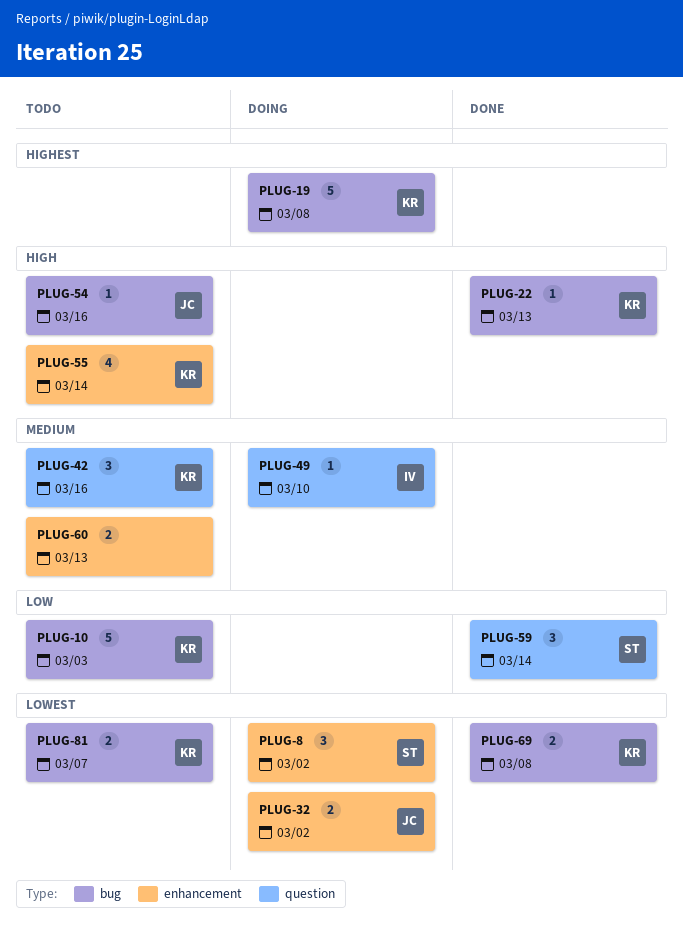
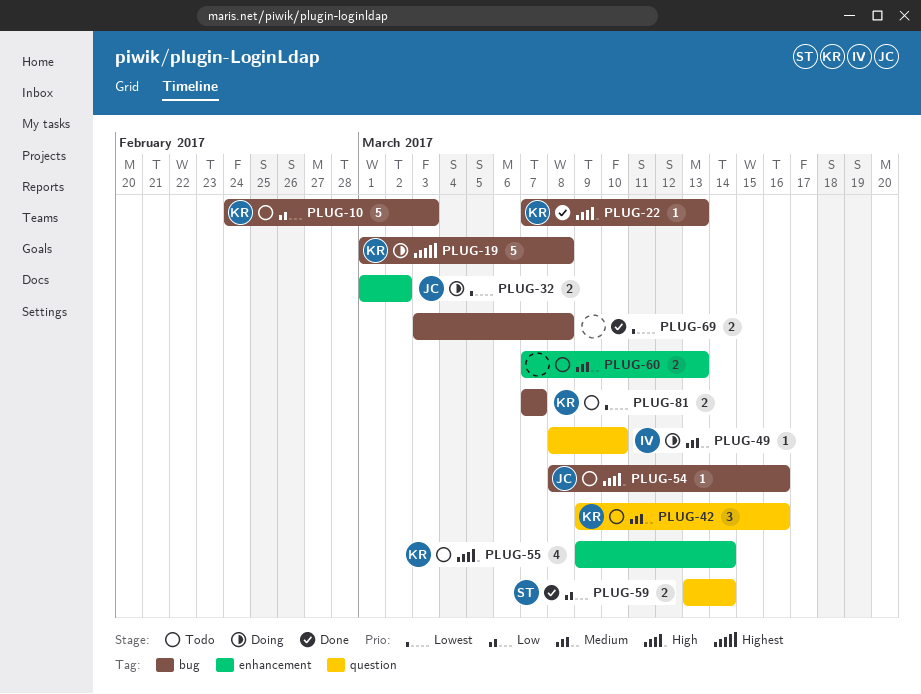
PLUG-8: present -> none
PLUG-59, estimate: 3 -> 2
PLUG-69, owner: KR -> none

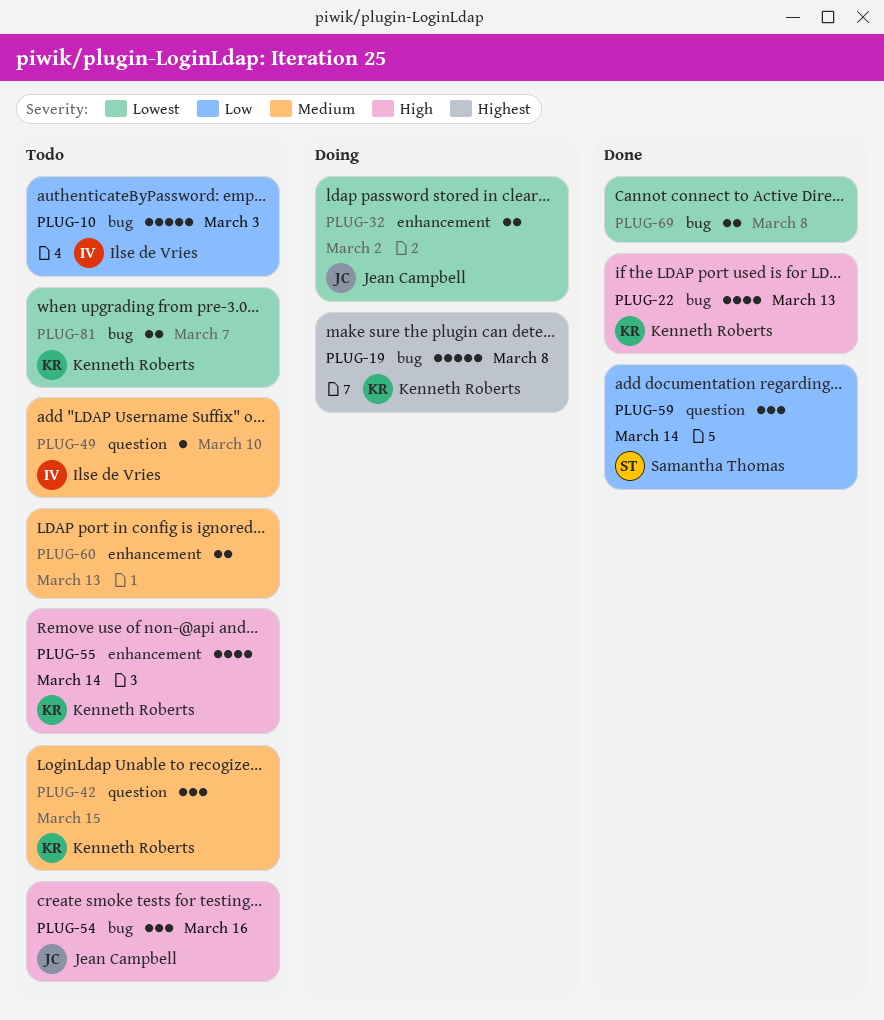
PLUG-10, owner: Kenneth Roberts -> Ilse de Vries
PLUG-22, estimate: 1 -> 4
PLUG-42, due: Mar 16 -> Mar 15
PLUG-49, status: Doing -> Todo
PLUG-54, estimate: 1 -> 3
PLUG-59, estimate: 2 -> 3

